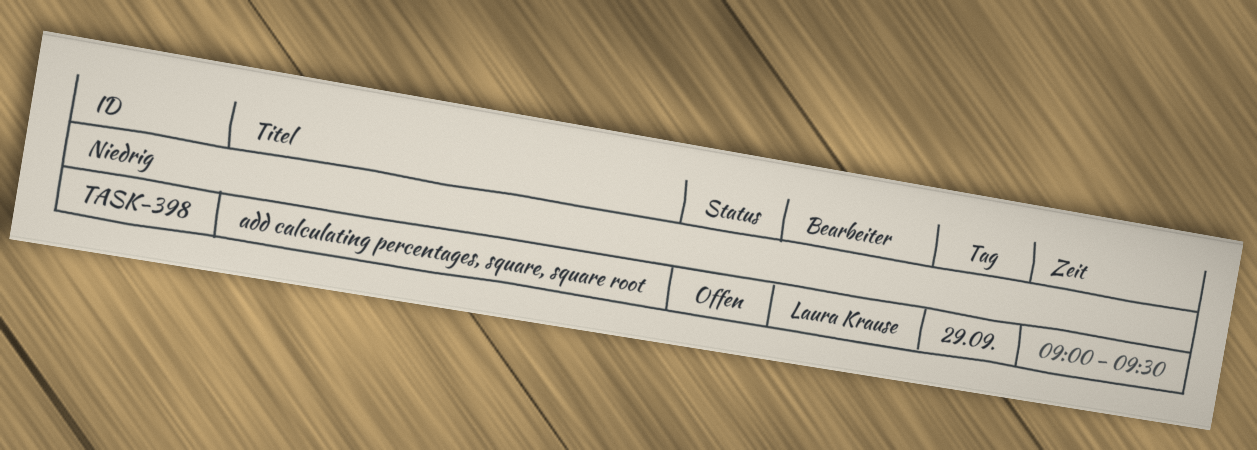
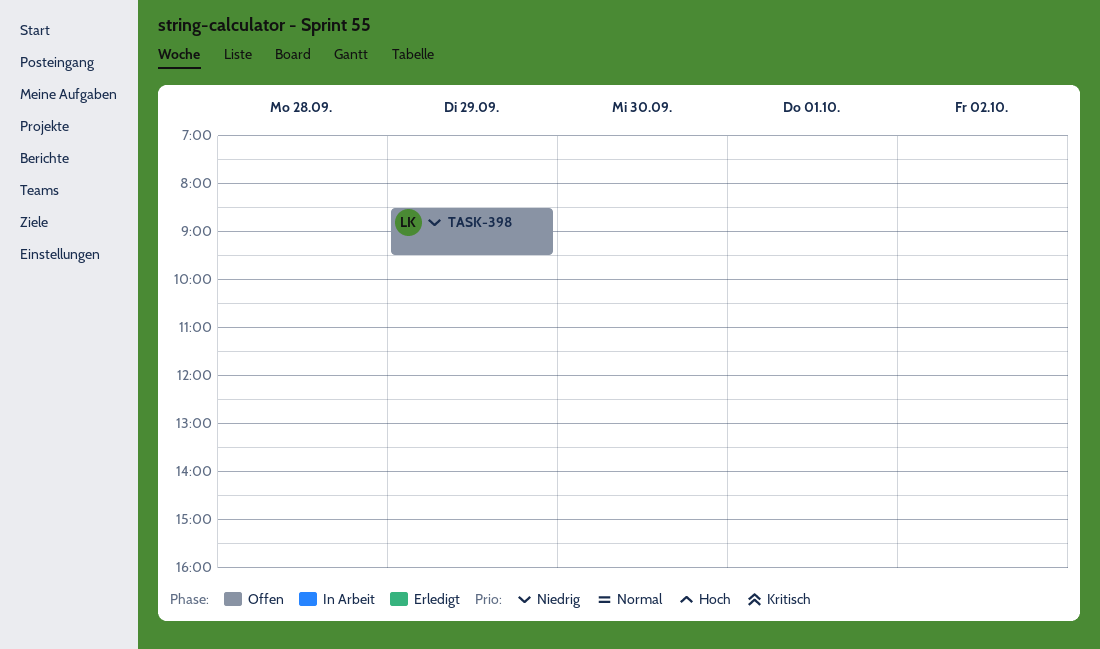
TASK-398, begins: 09:00 -> 08:30

